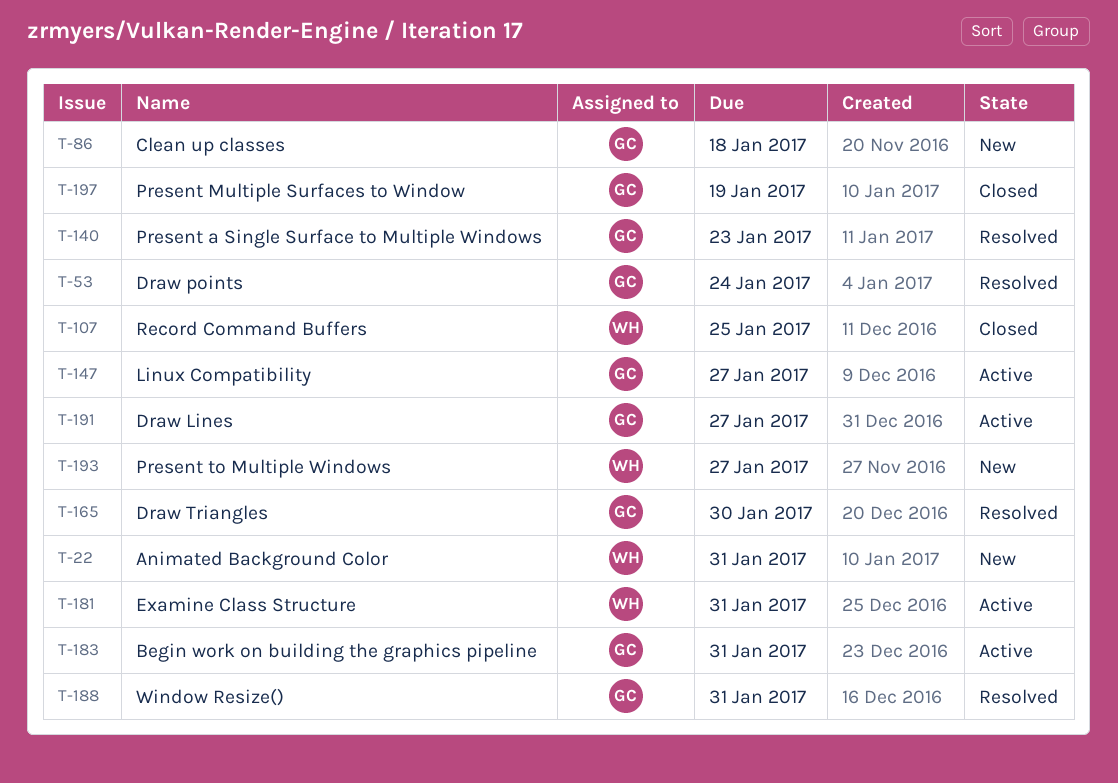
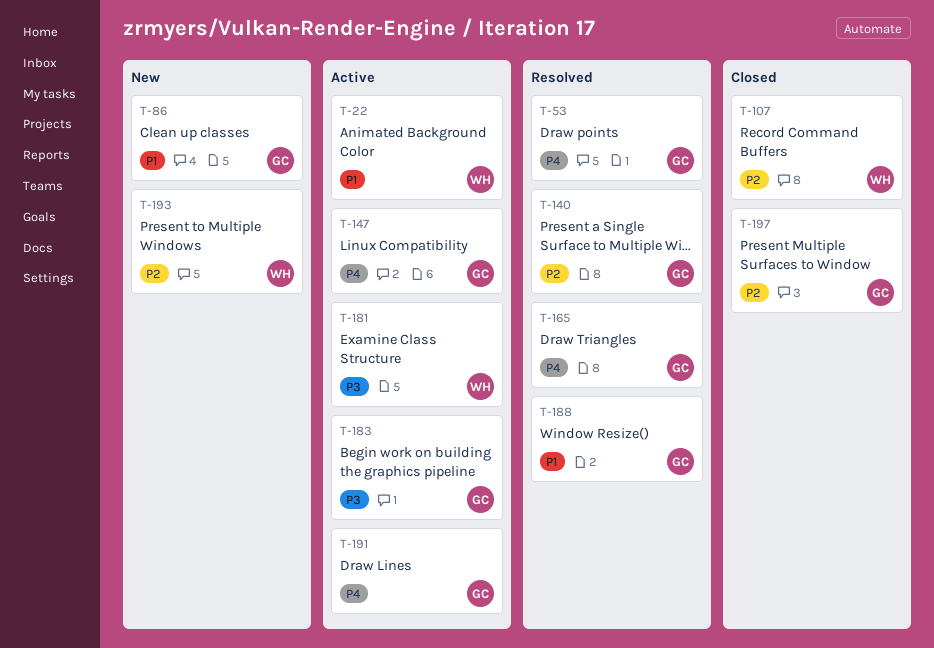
T-22, status: New -> Active

